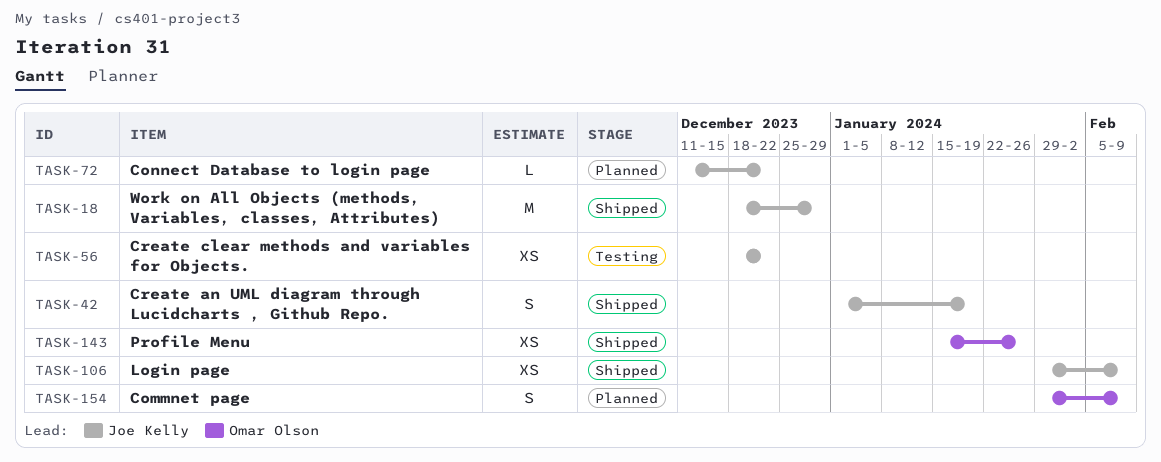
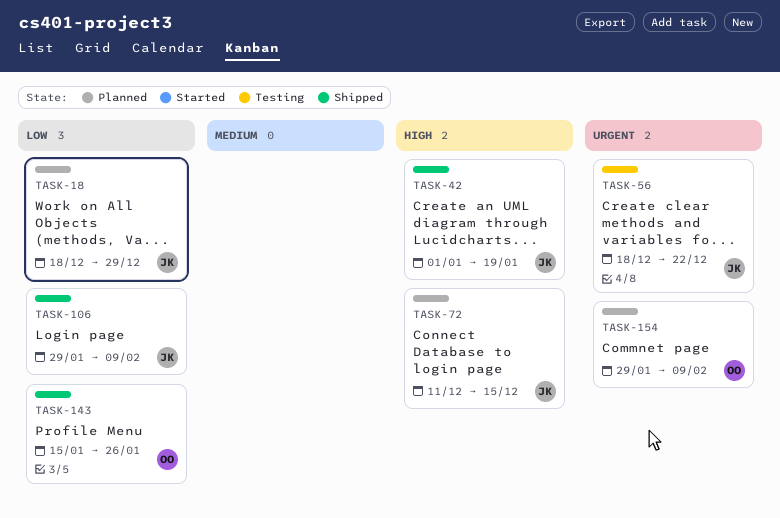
TASK-18, status: Shipped -> Planned
TASK-72, due: Dec 22 -> Dec 15

